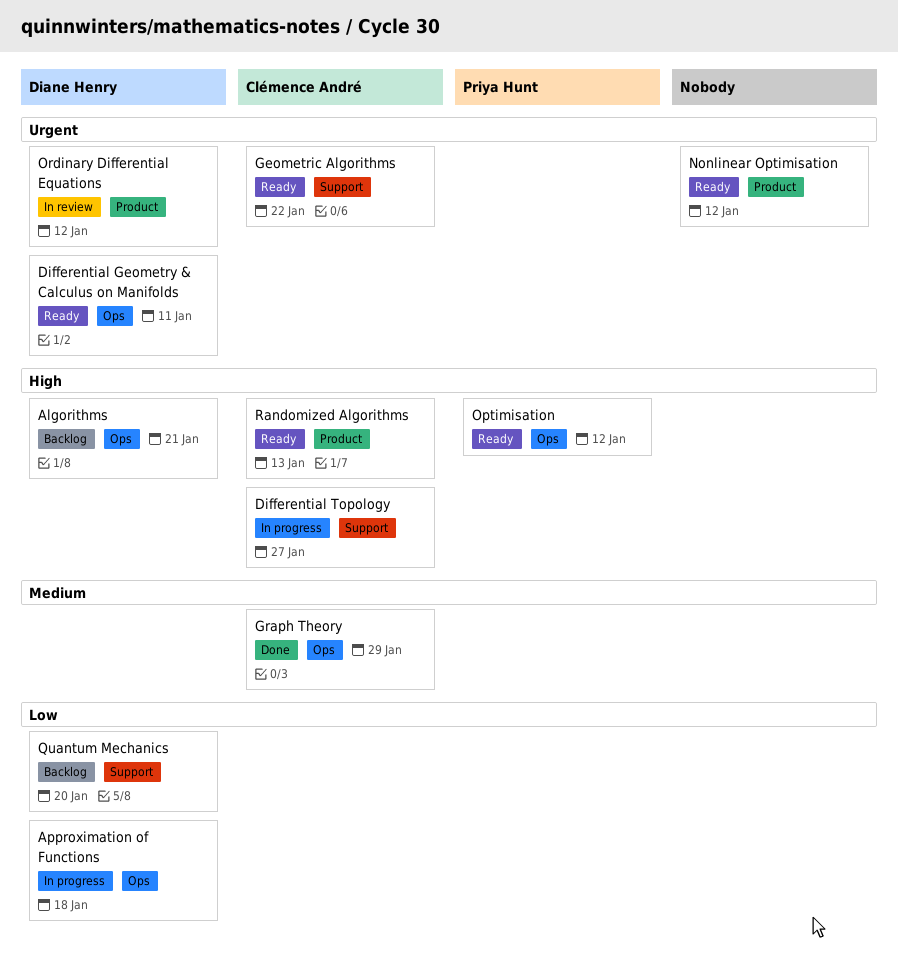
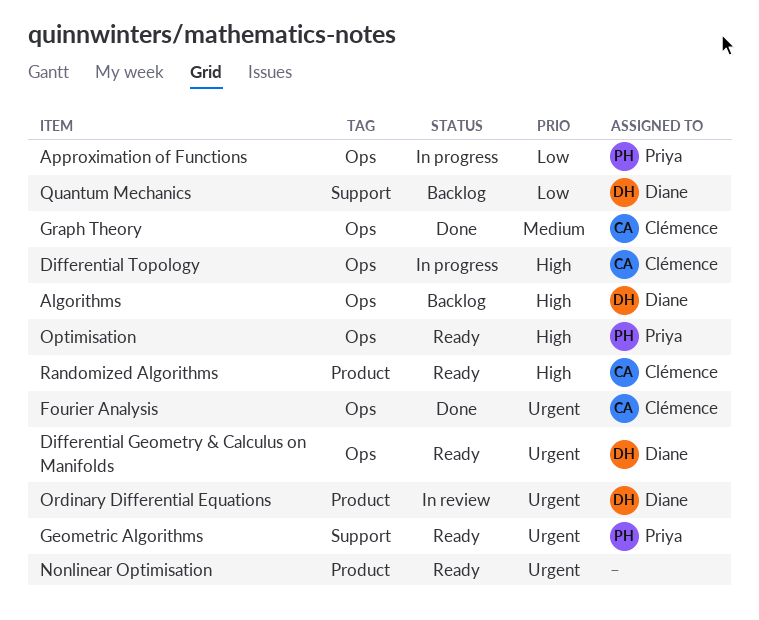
Approximation of Functions, owner: Diane Henry -> Priya Hunt
Differential Topology, label: Support -> Ops
Fourier Analysis: none -> present
Geometric Algorithms, owner: Clémence André -> Priya Hunt

